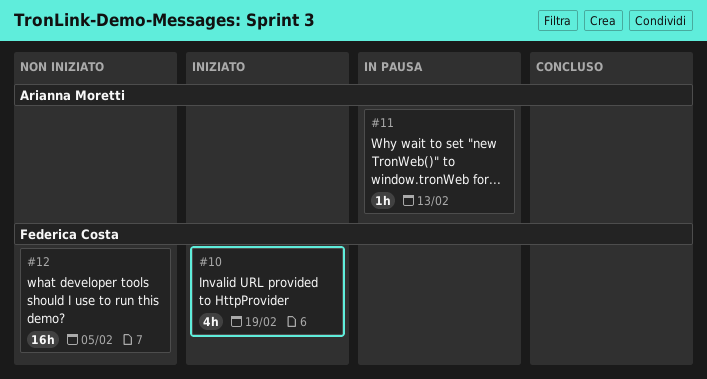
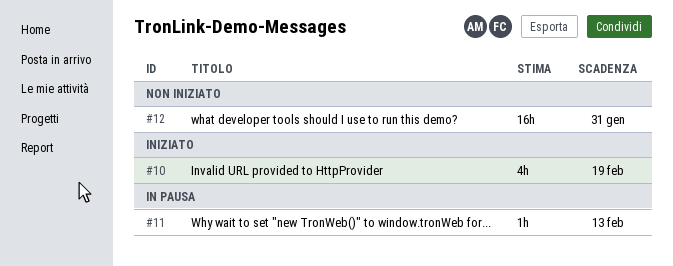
#12, due: Feb 5 -> Jan 31

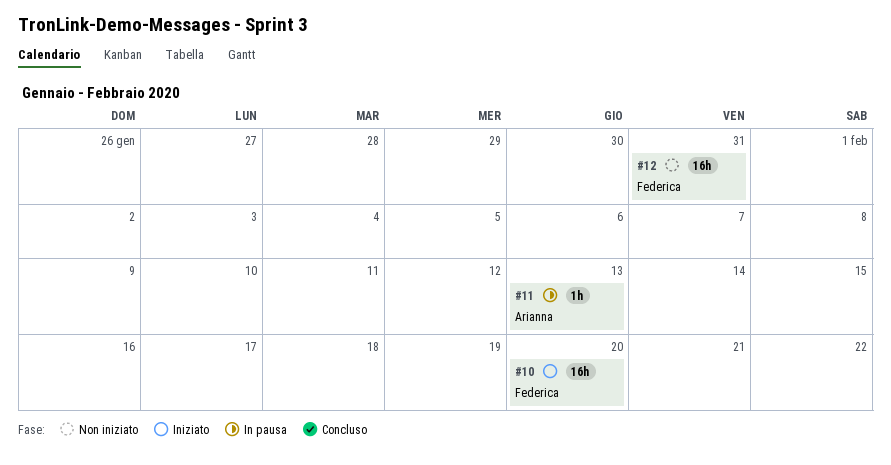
#10, estimate: 4h -> 16h
#10, due: Feb 19 -> Feb 20

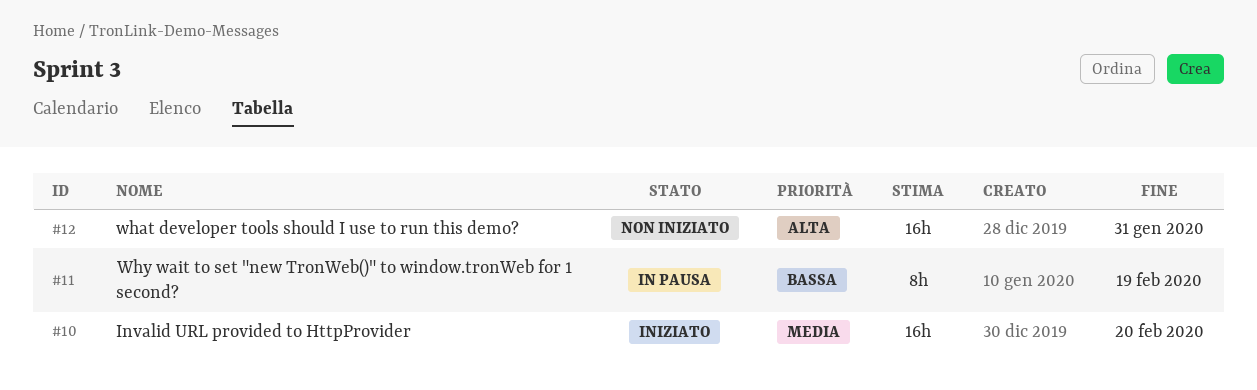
#11, estimate: 1h -> 8h
#11, due: Feb 13 -> Feb 19

